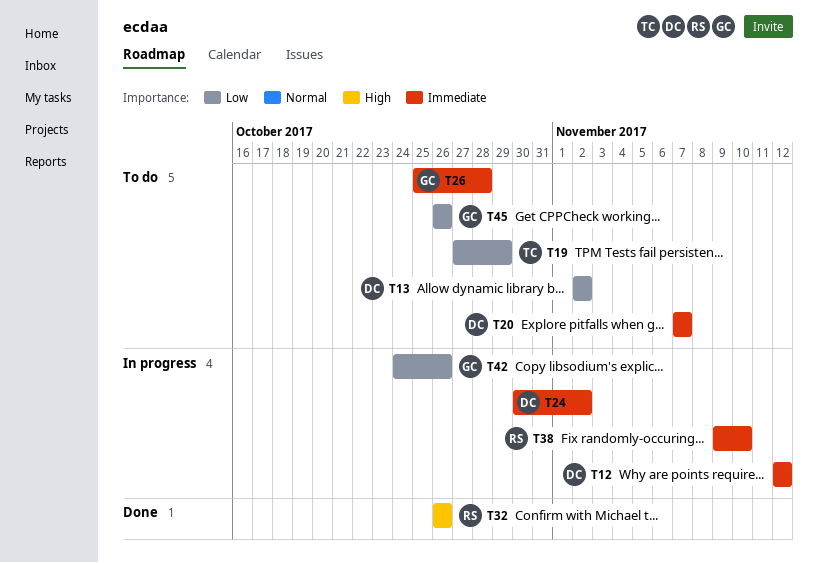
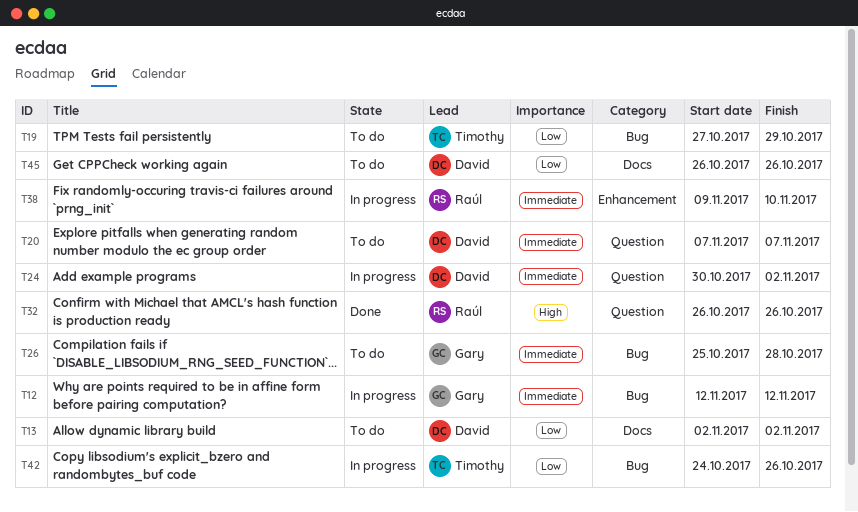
T12, owner: David -> Gary
T42, owner: Gary -> Timothy
T45, owner: Gary -> David

